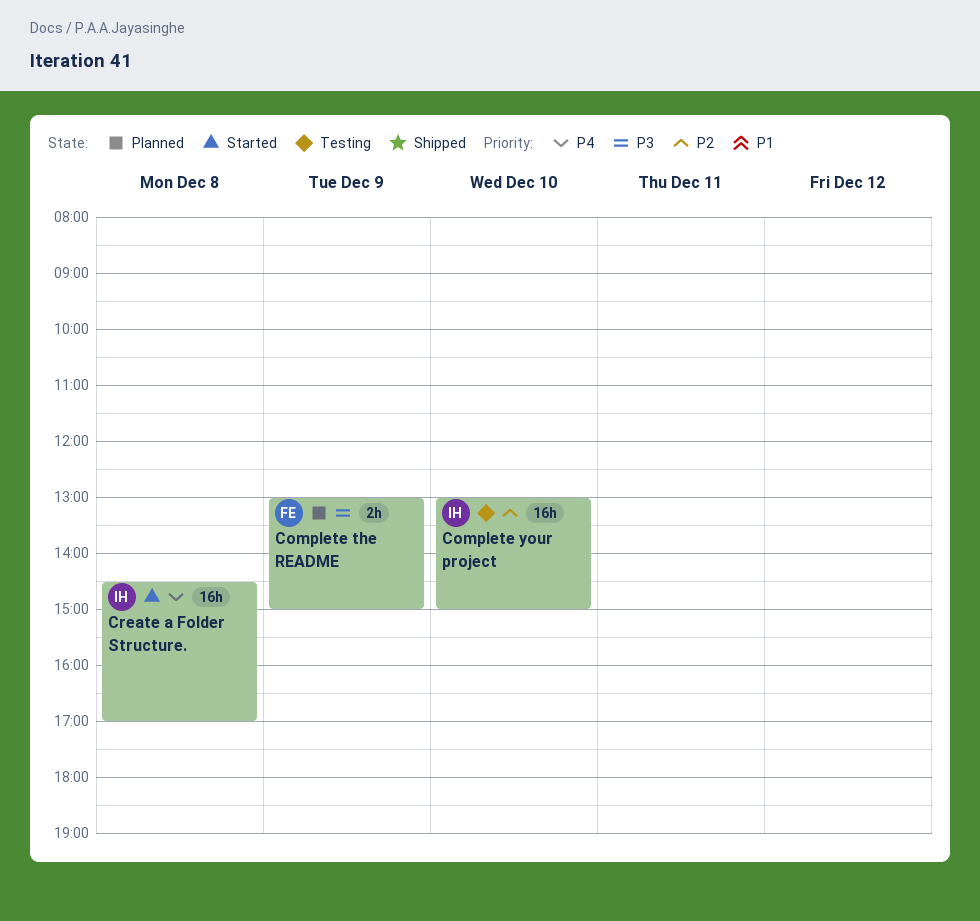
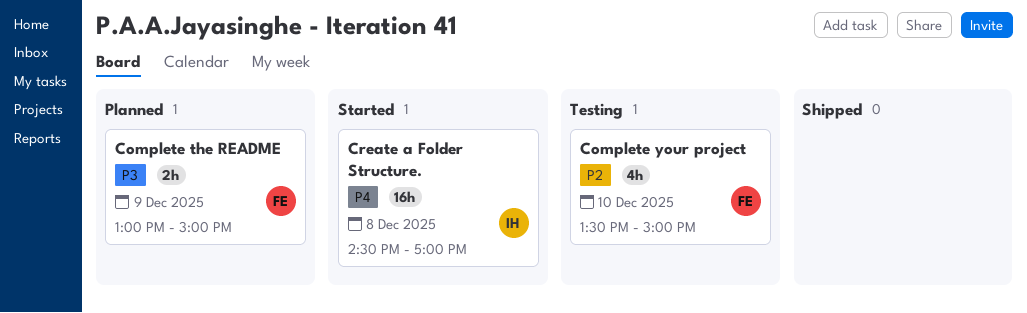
Complete your project, owner: IH -> FE
Complete your project, estimate: 16h -> 4h
Complete your project, begins: 13:00 -> 13:30

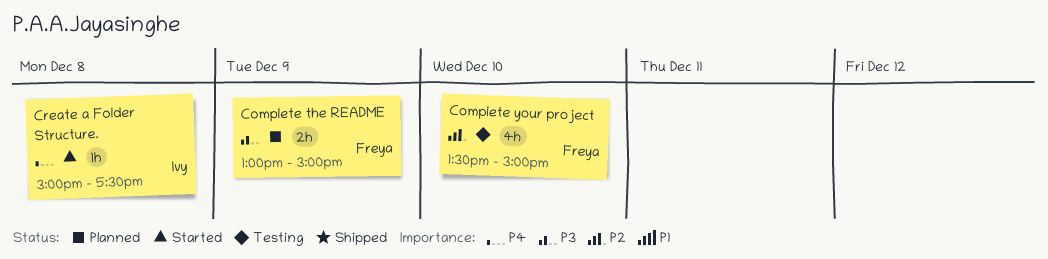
Create a Folder Structure., estimate: 16h -> 1h
Create a Folder Structure., begins: 14:30 -> 15:00
Create a Folder Structure., ends: 17:00 -> 17:30

